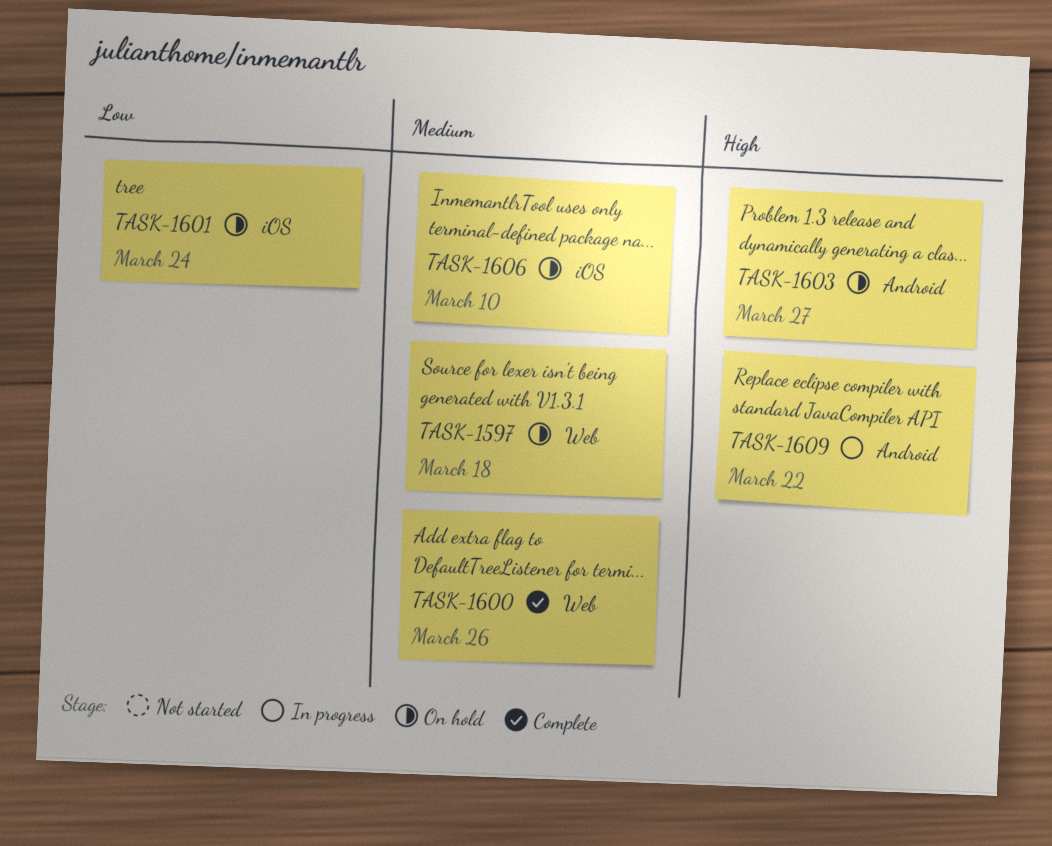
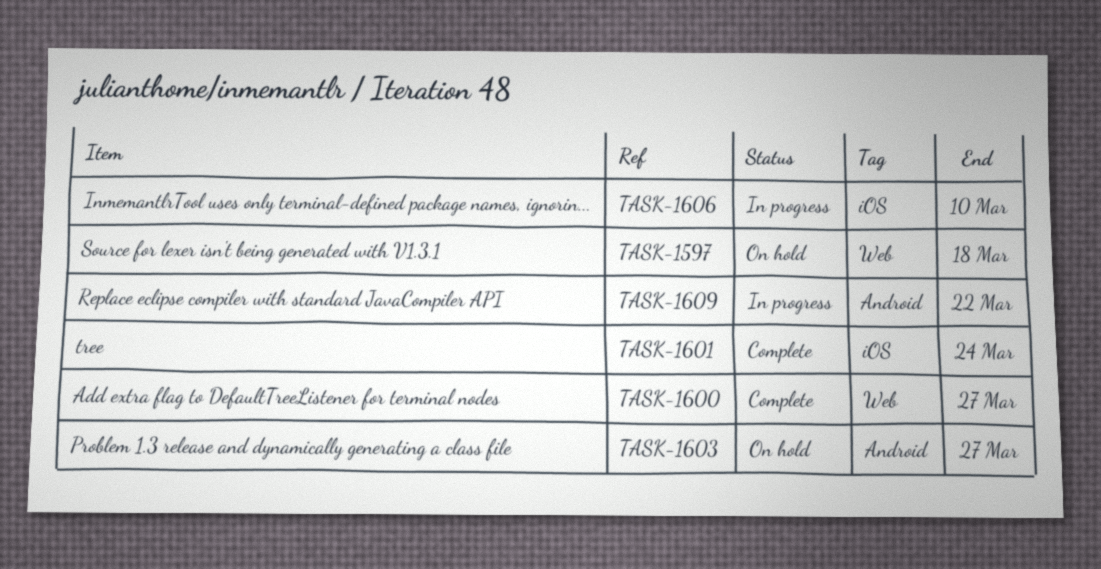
TASK-1600, due: Mar 26 -> Mar 27
TASK-1601, status: On hold -> Complete
TASK-1606, status: On hold -> In progress

